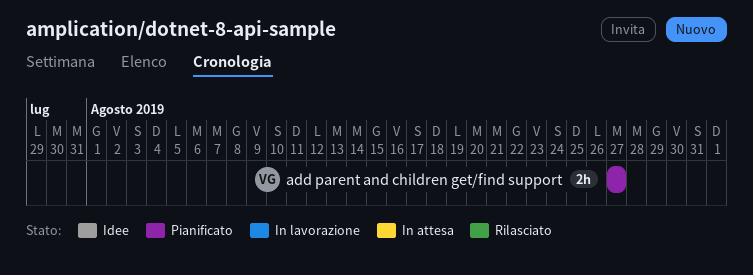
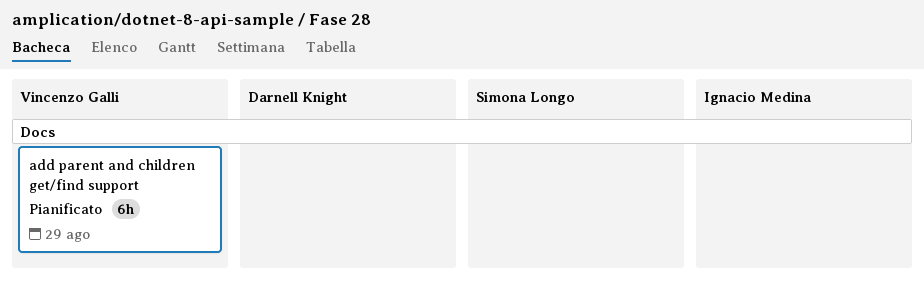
add parent and children get/find support, estimate: 2h -> 6h
add parent and children get/find support, due: Aug 27 -> Aug 29

